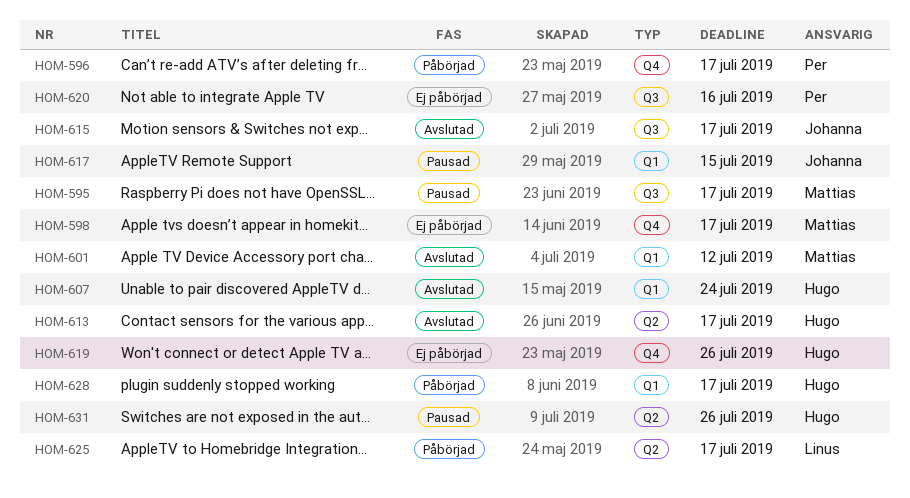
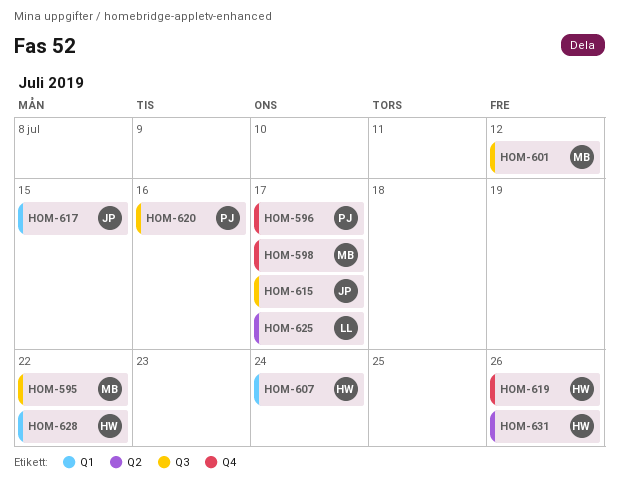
HOM-595, due: Jul 17 -> Jul 22
HOM-601, label: Q1 -> Q3
HOM-613: present -> none
HOM-628, due: Jul 17 -> Jul 22

